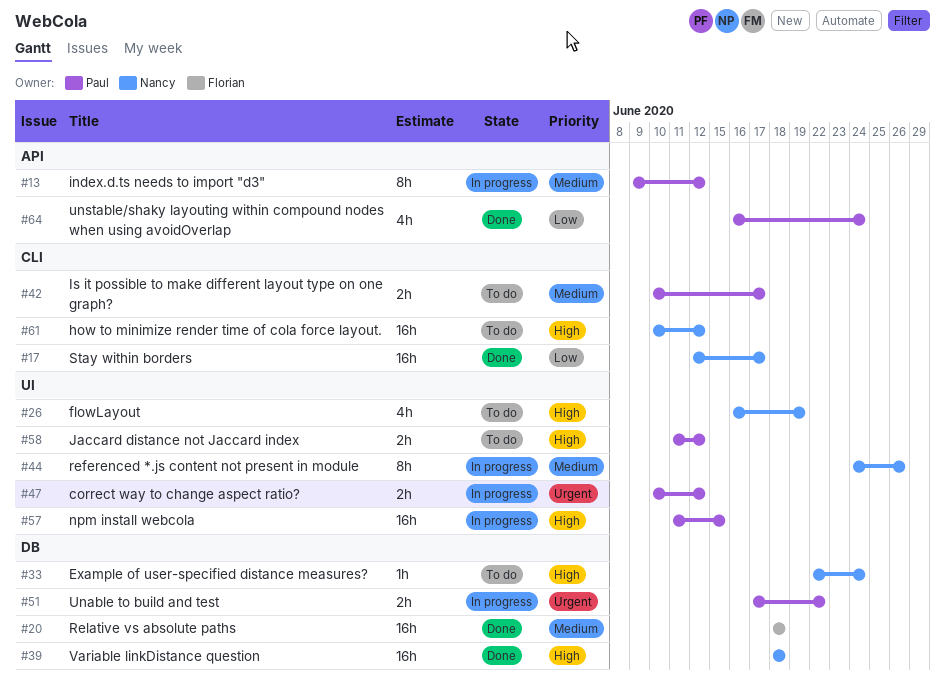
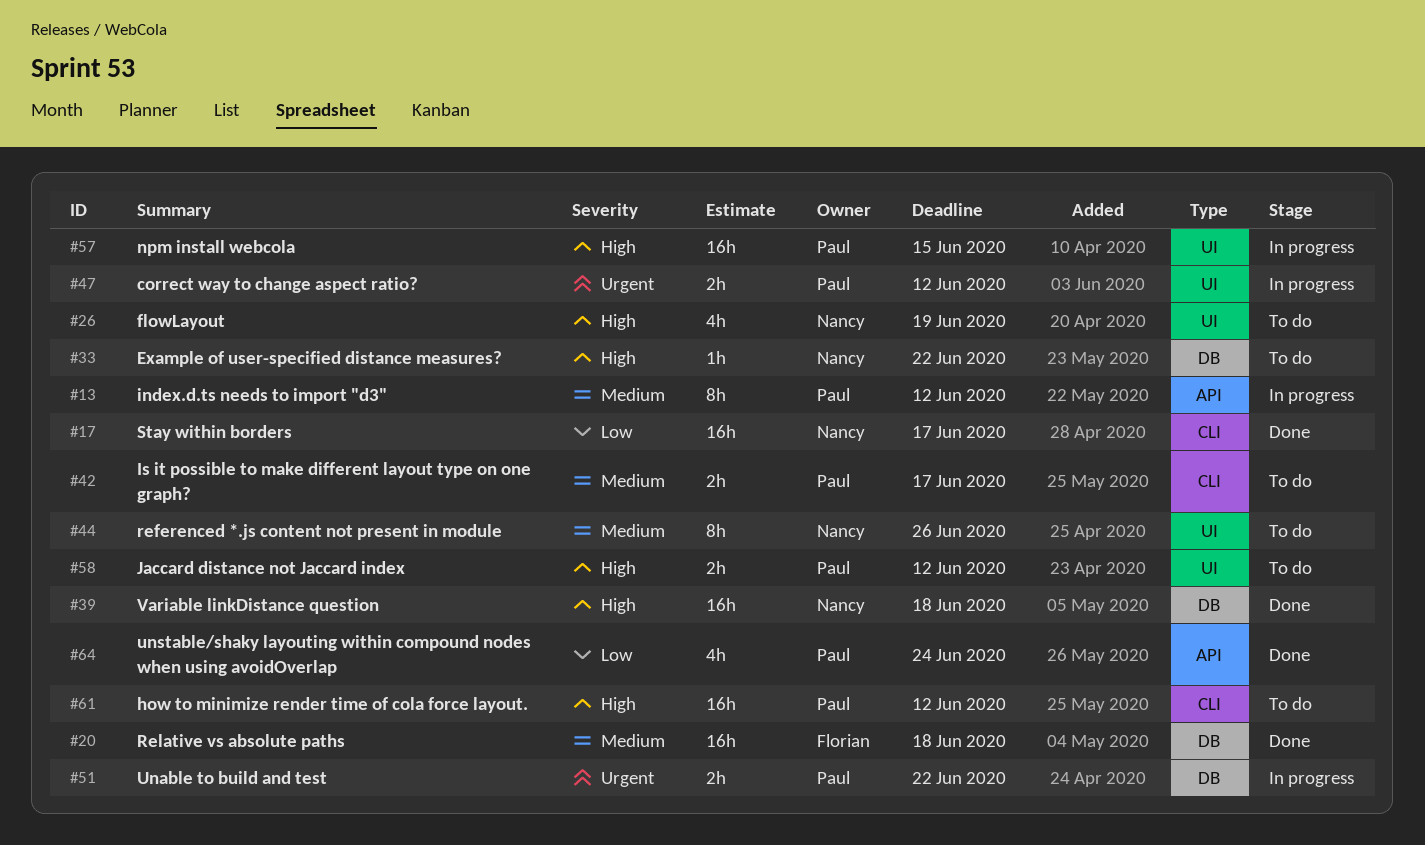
#33, due: Jun 24 -> Jun 22
#44, status: In progress -> To do
#61, owner: Nancy -> Paul

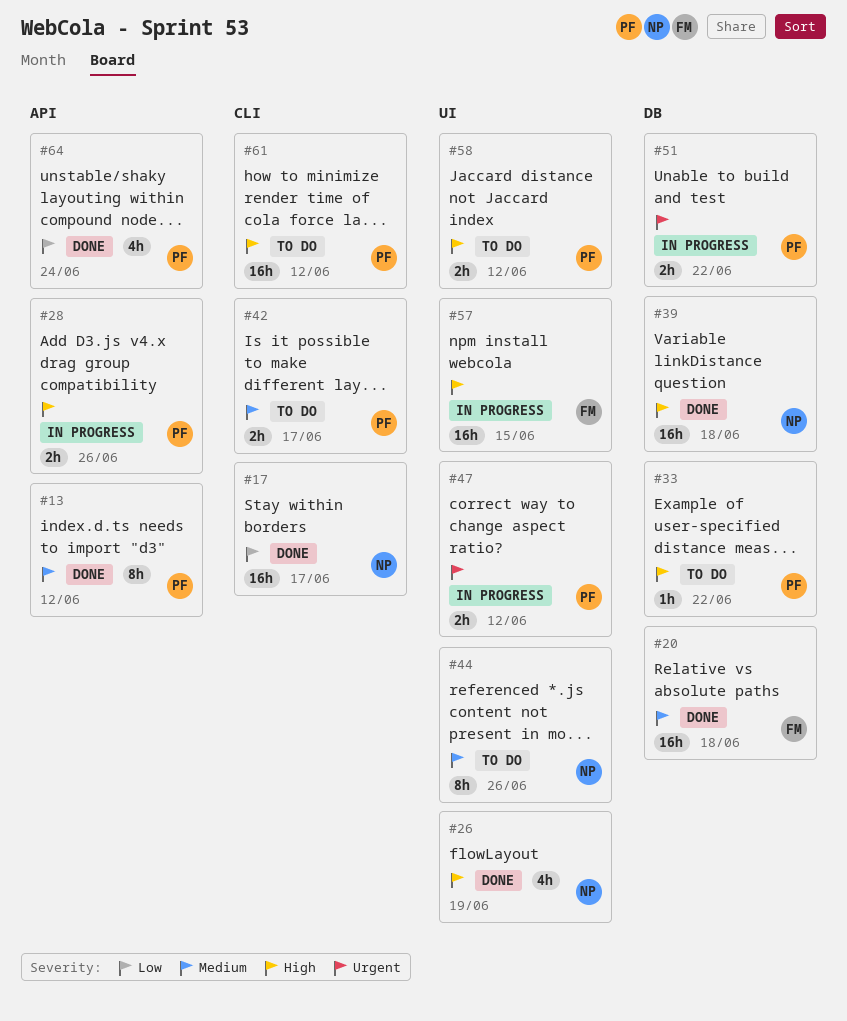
#13, status: In progress -> Done
#26, status: To do -> Done
#28: none -> present
#33, owner: Nancy -> Paul
#57, owner: Paul -> Florian

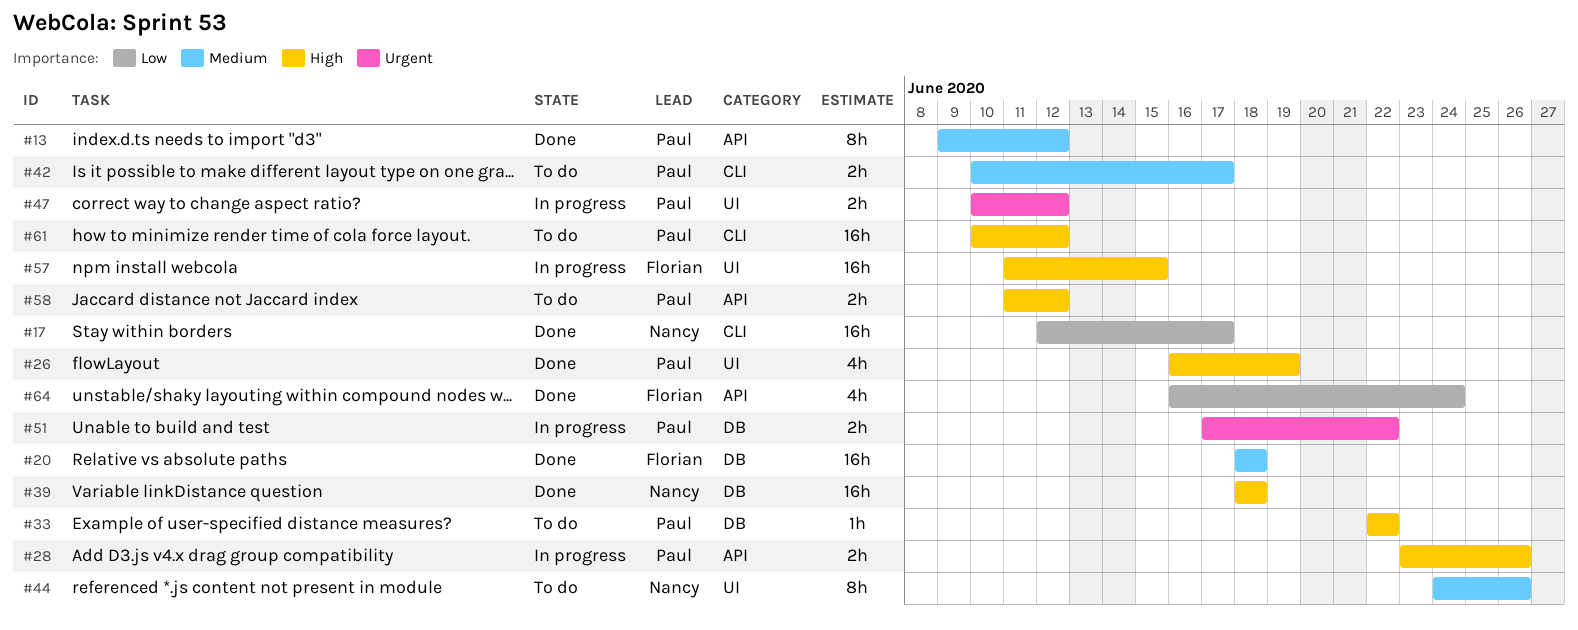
#26, owner: Nancy -> Paul
#58, label: UI -> API
#64, owner: Paul -> Florian

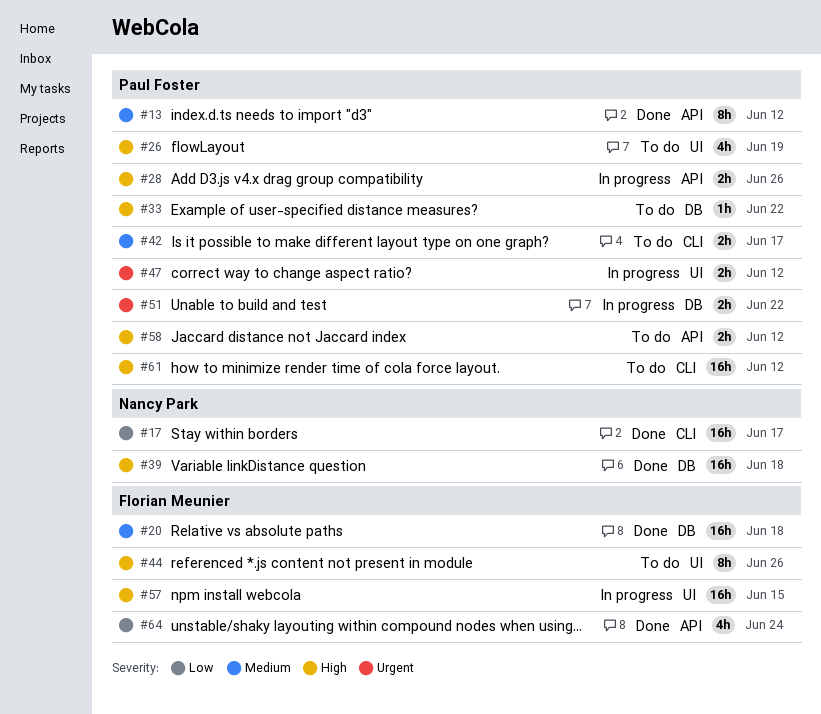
#26, status: Done -> To do
#44, owner: Nancy Park -> Florian Meunier
#44, priority: Medium -> High

